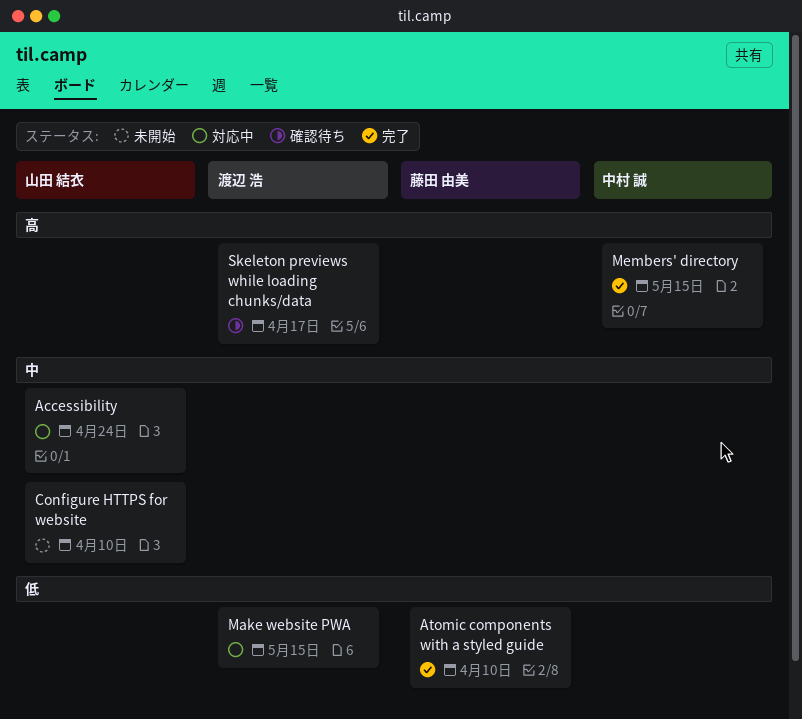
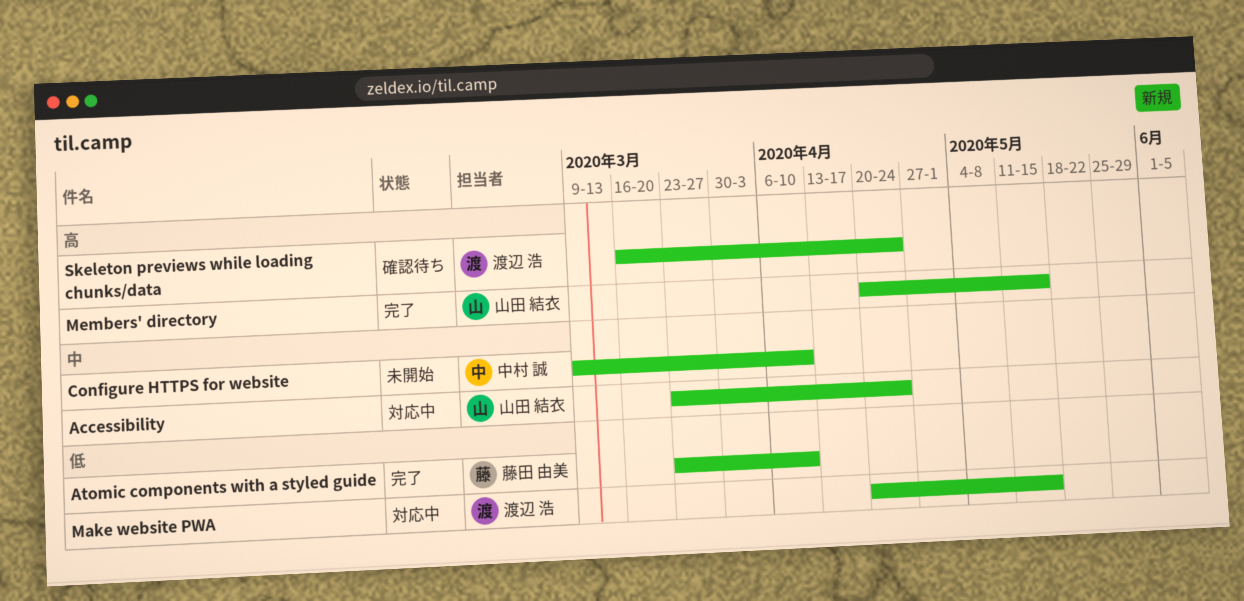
Configure HTTPS for website, owner: 山田 結衣 -> 中村 誠
Members' directory, owner: 中村 誠 -> 山田 結衣
Skeleton previews while loading chunks/data, due: Apr 17 -> Apr 24

